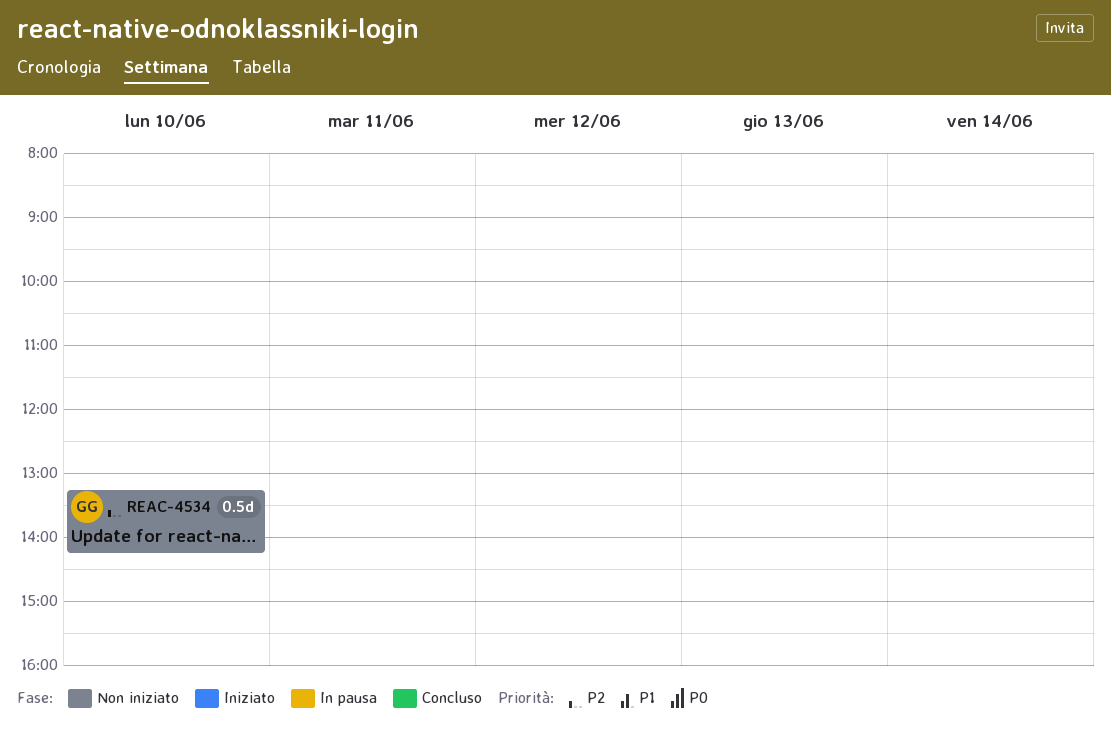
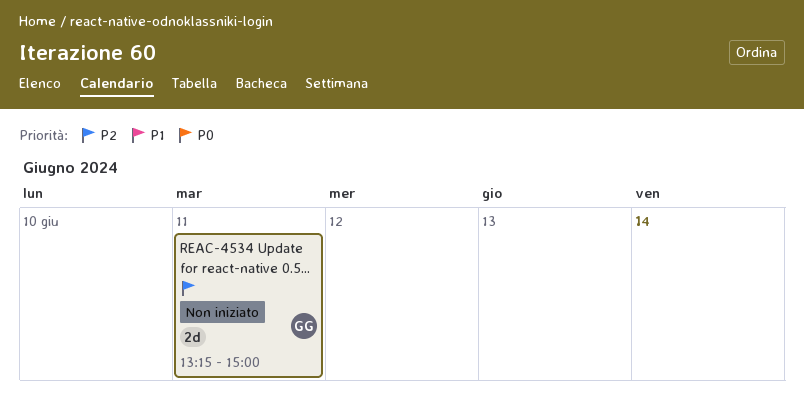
REAC-4534, estimate: 0.5d -> 2d
REAC-4534, day: Jun 10 -> Jun 11
REAC-4534, ends: 14:15 -> 15:00

